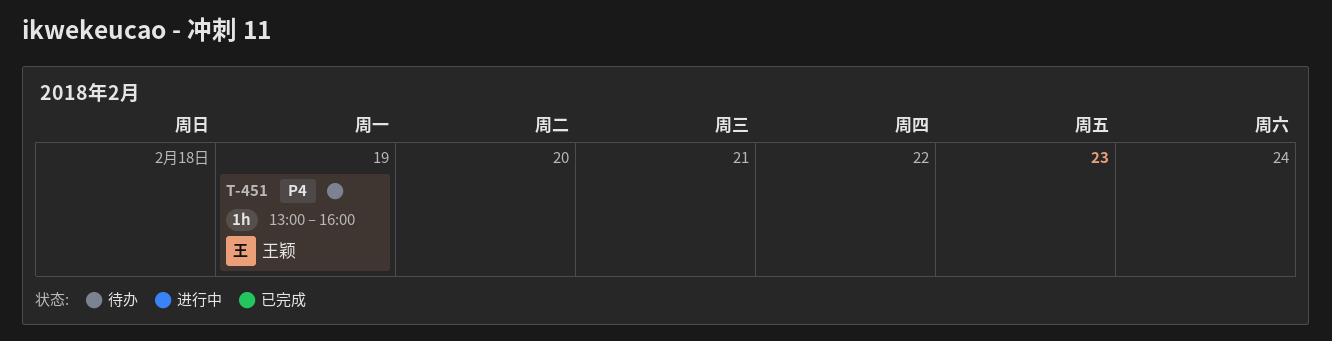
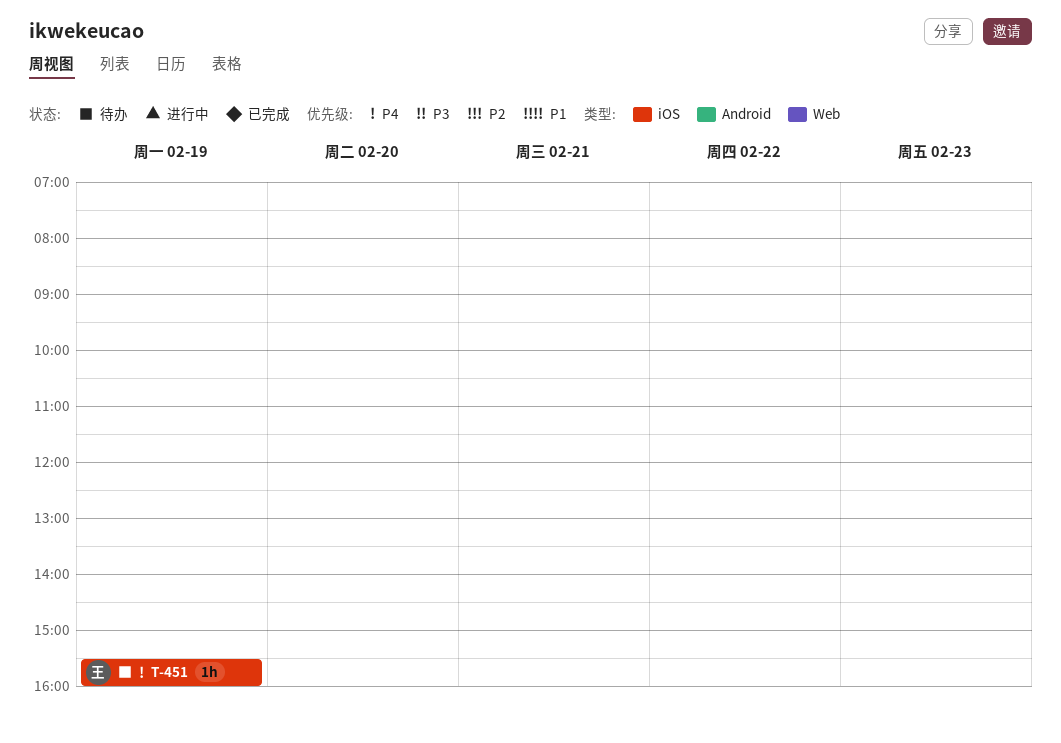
T-451, begins: 13:00 -> 15:30

